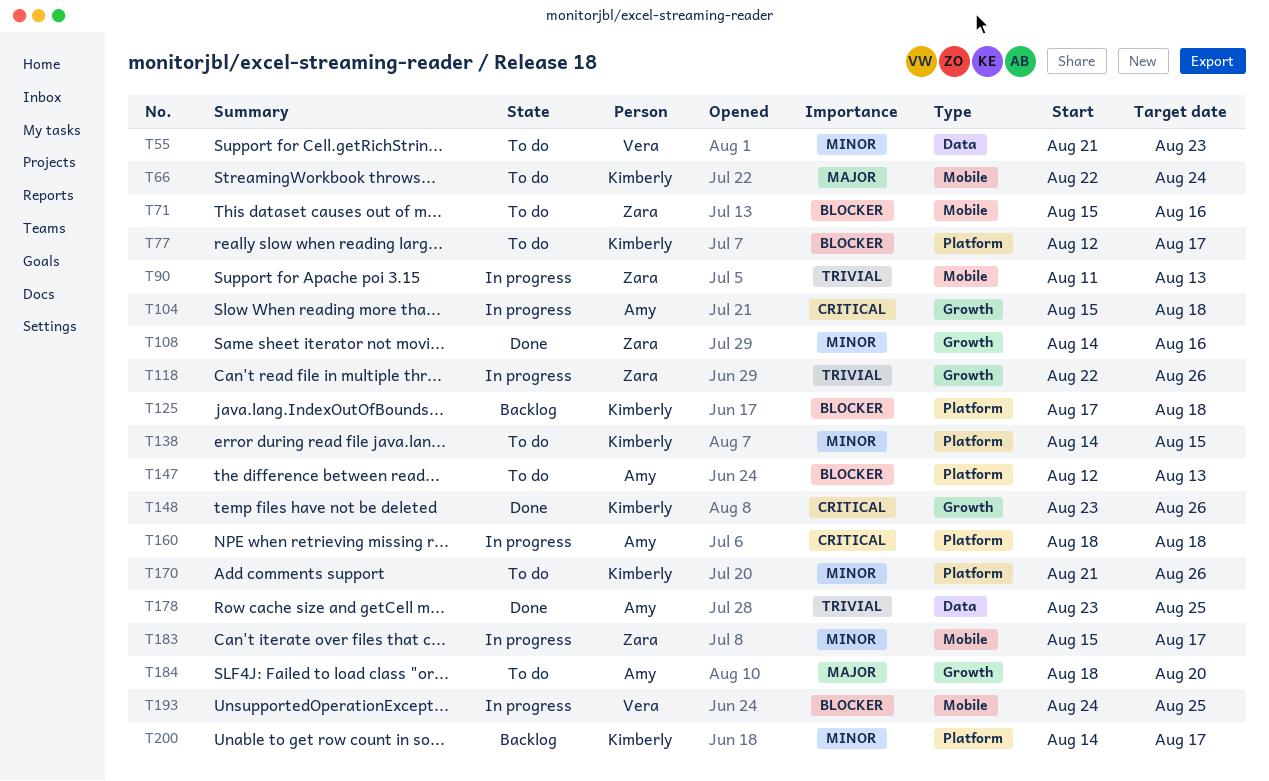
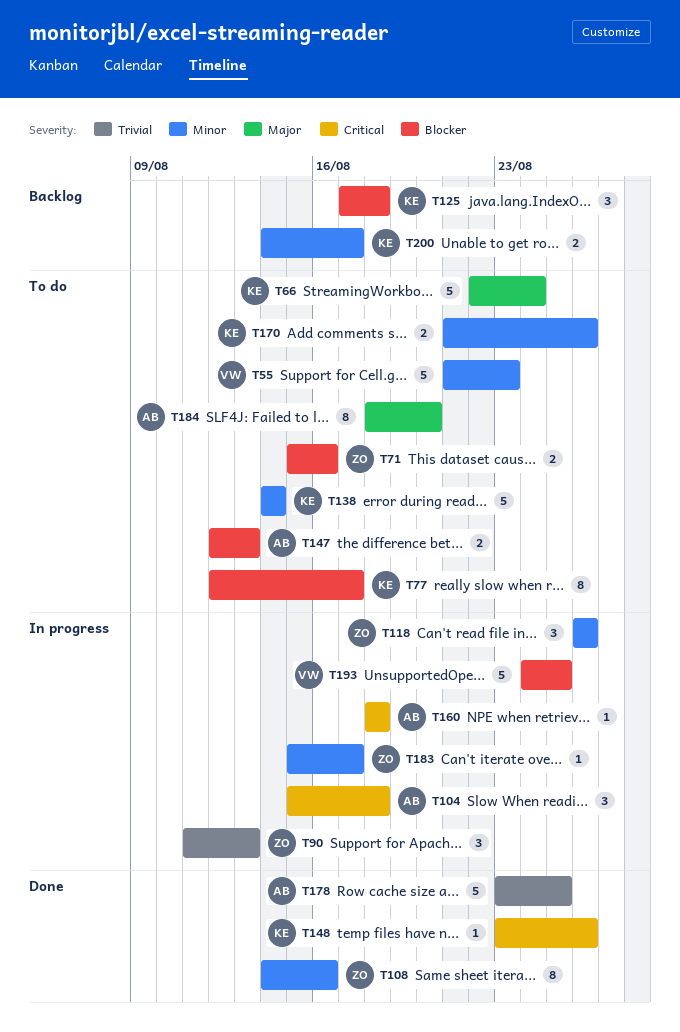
T118, priority: Trivial -> Minor
T118, start: Aug 22 -> Aug 26
T138, due: Aug 15 -> Aug 14

